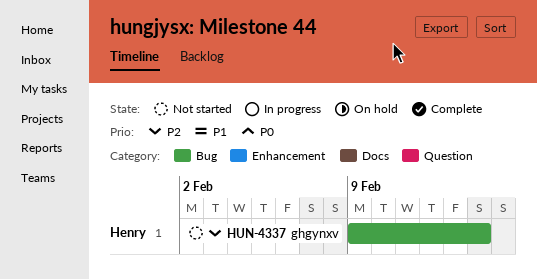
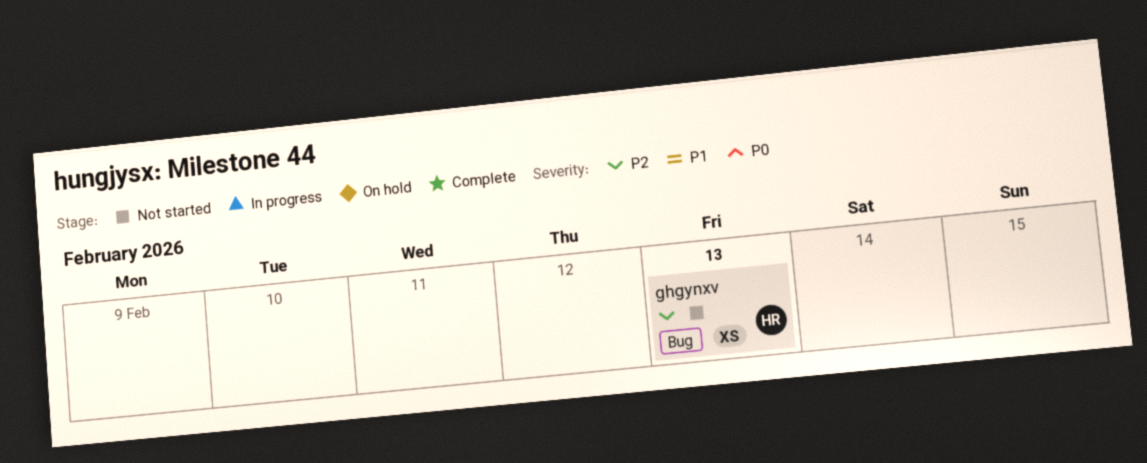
ghgynxv, due: Feb 14 -> Feb 13

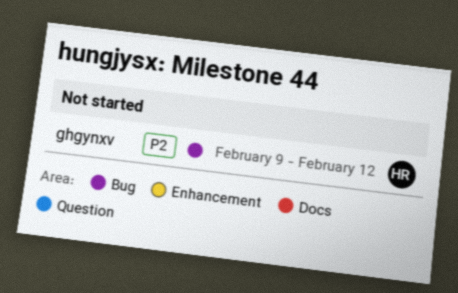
ghgynxv, due: Feb 13 -> Feb 12

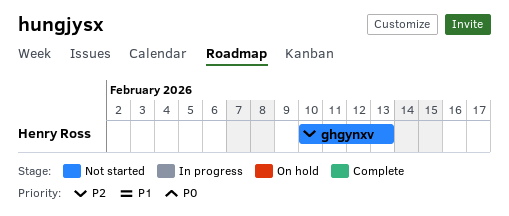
ghgynxv, start: Feb 9 -> Feb 10
ghgynxv, due: Feb 12 -> Feb 13

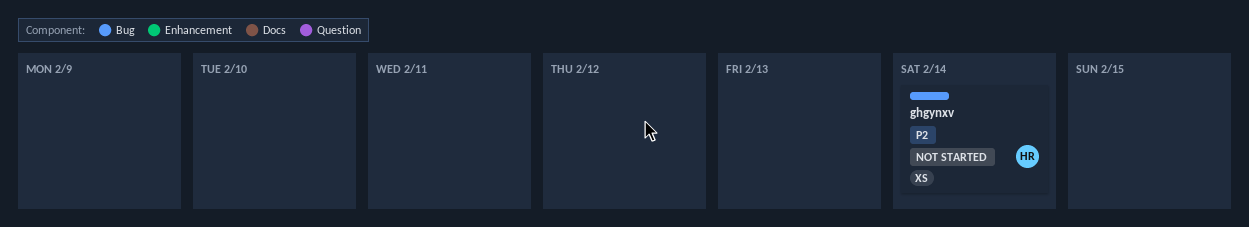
ghgynxv, due: Feb 13 -> Feb 14

